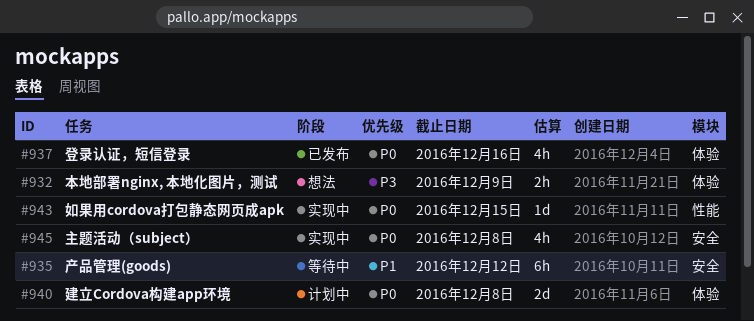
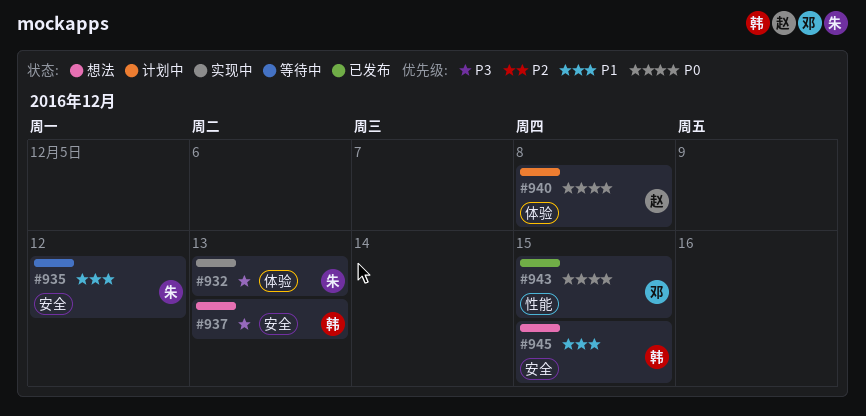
#932, status: 想法 -> 实现中
#932, due: Dec 9 -> Dec 13
#937, status: 已发布 -> 想法
#937, priority: P0 -> P3
#937, label: 体验 -> 安全
#937, due: Dec 16 -> Dec 13
#943, status: 实现中 -> 已发布
#945, status: 实现中 -> 想法
#945, priority: P0 -> P1
#945, due: Dec 8 -> Dec 15

